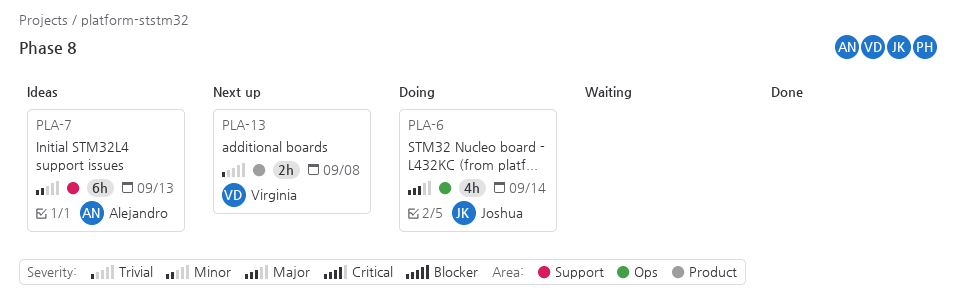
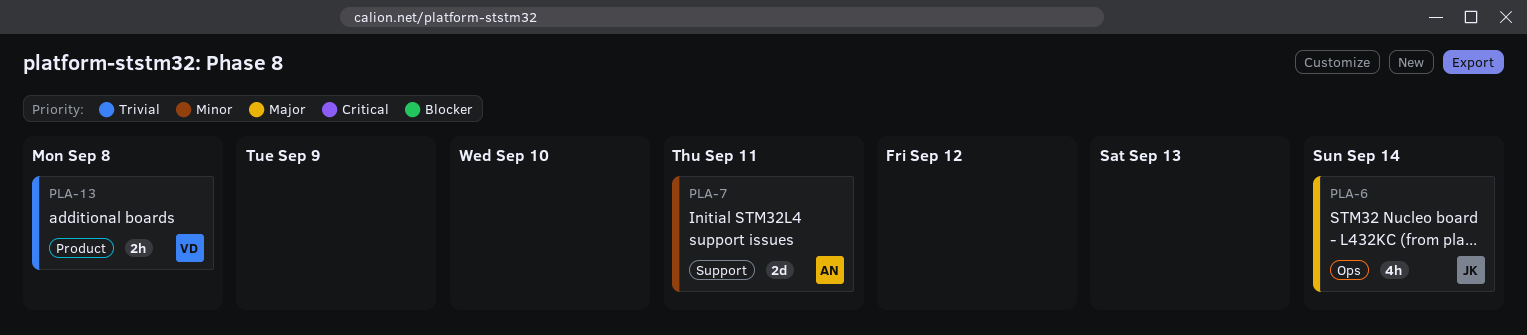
PLA-7, estimate: 6h -> 2d
PLA-7, due: Sep 13 -> Sep 11

